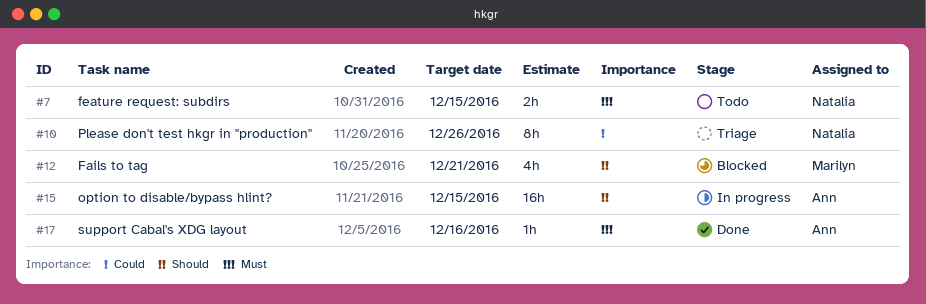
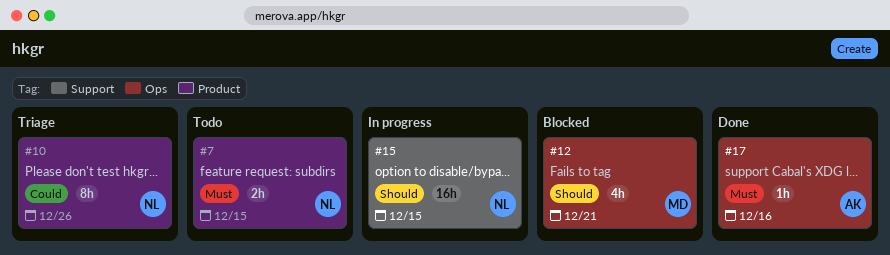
#15, owner: Ann -> Natalia

